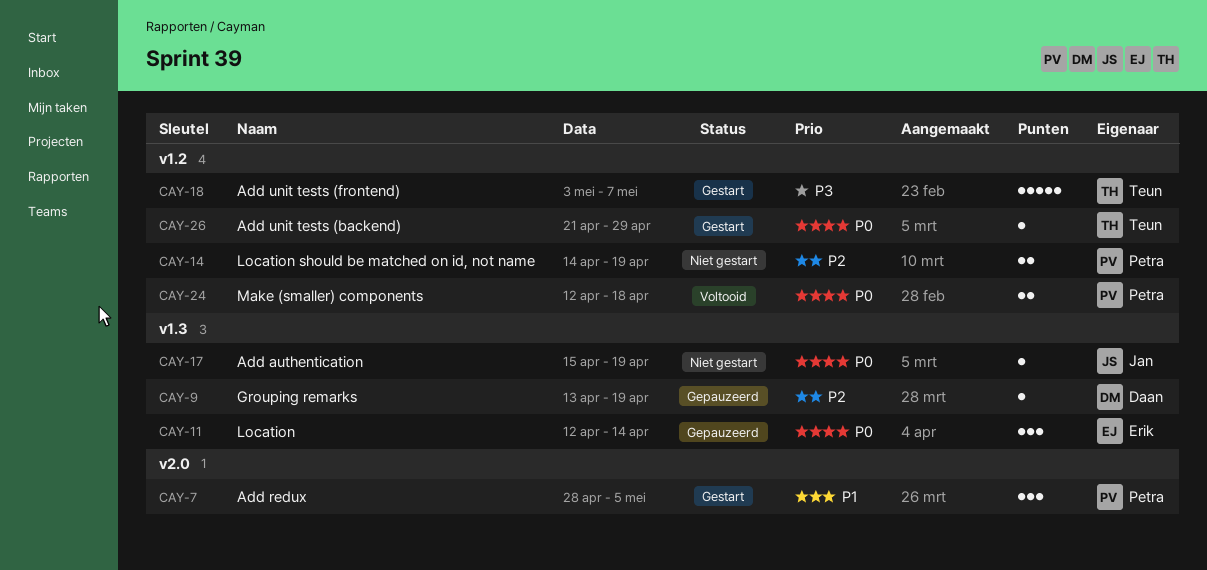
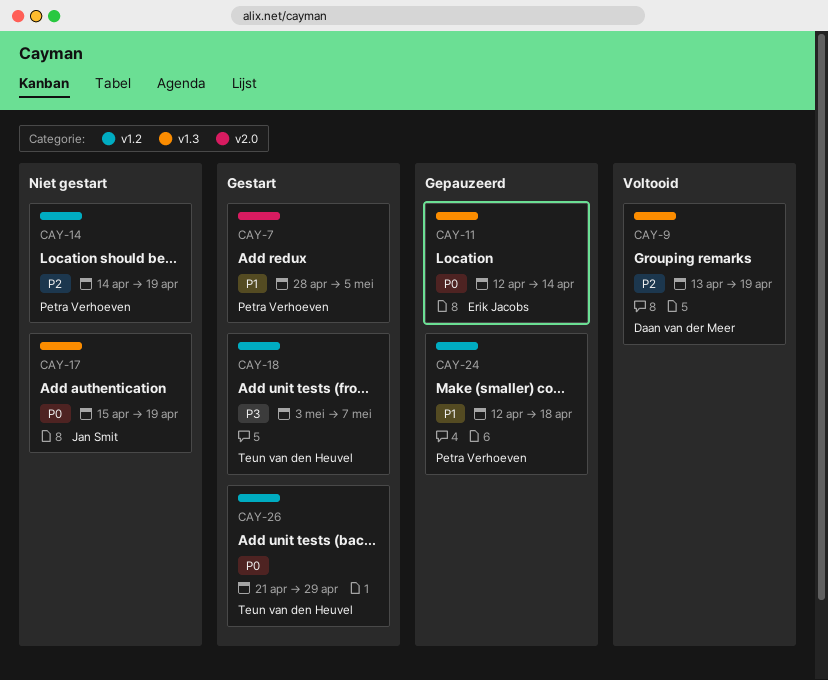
CAY-9, status: Gepauzeerd -> Voltooid
CAY-24, status: Voltooid -> Gepauzeerd
CAY-24, priority: P0 -> P1

